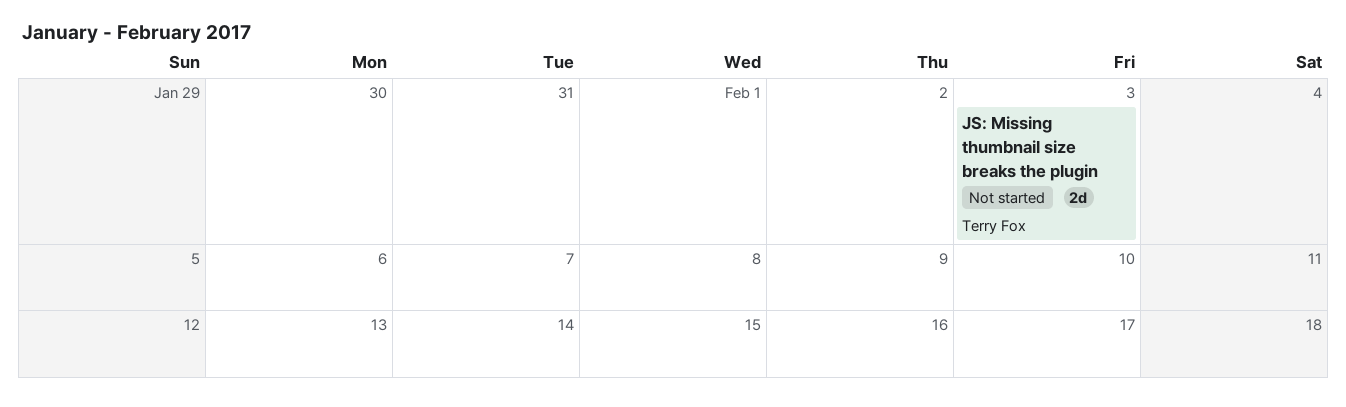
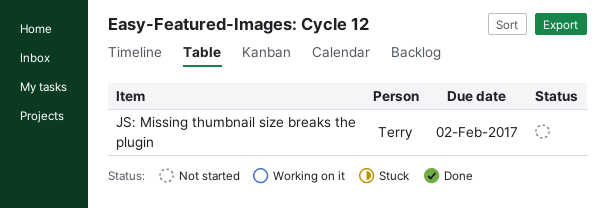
JS: Missing thumbnail size breaks the plugin, due: Feb 3 -> Feb 2

